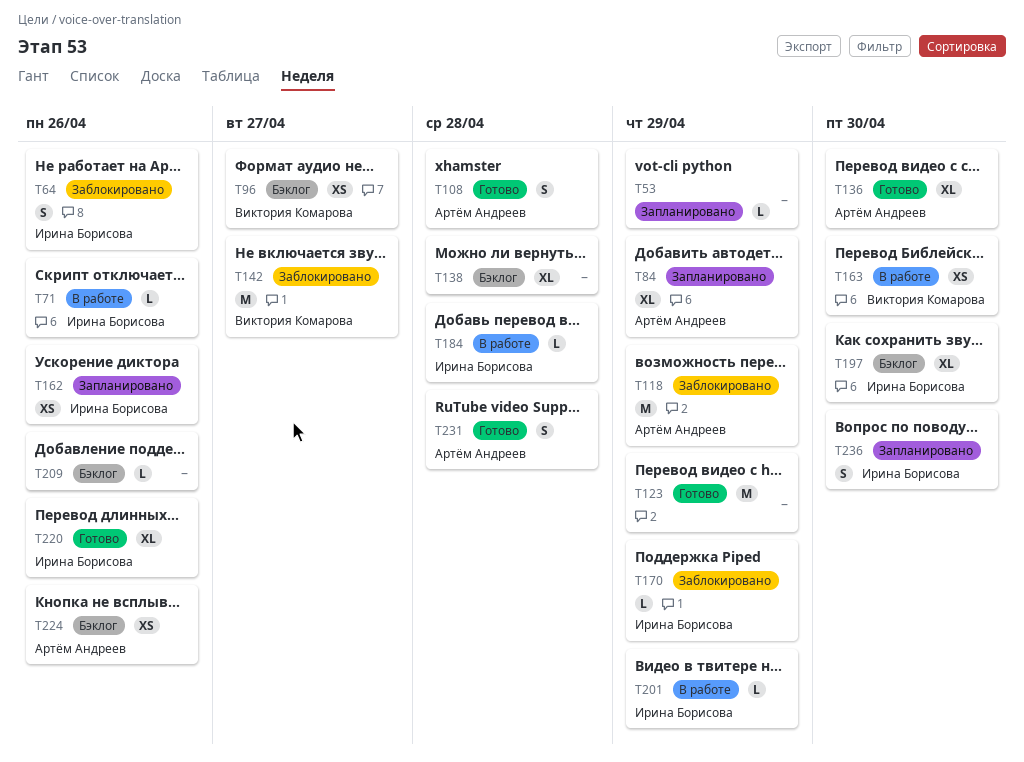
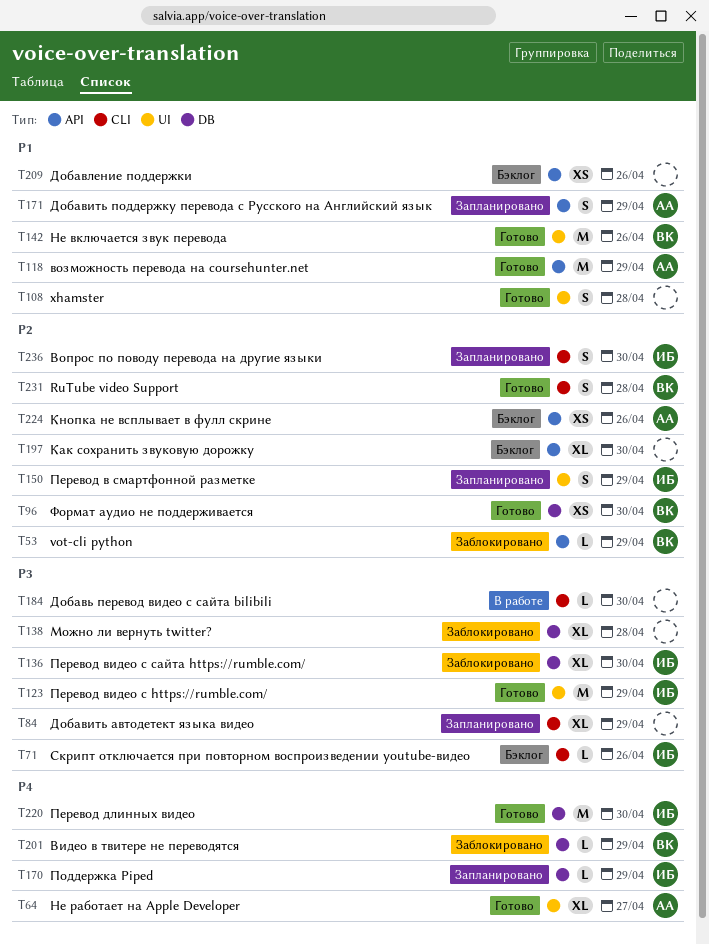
T53, status: Запланировано -> Заблокировано
T53, owner: none -> Виктория Комарова
T64, status: Заблокировано -> Готово
T64, owner: Ирина Борисова -> Артём Андреев
T64, estimate: S -> XL
T64, due: Apr 26 -> Apr 27
T71, status: В работе -> Бэклог
T84, owner: Артём Андреев -> none
T96, status: Бэклог -> Готово
T96, due: Apr 27 -> Apr 30
T108, owner: Артём Андреев -> none
T118, status: Заблокировано -> Готово
T123, owner: none -> Ирина Борисова
T136, status: Готово -> Заблокировано
T136, owner: Артём Андреев -> Ирина Борисова
T138, status: Бэклог -> Заблокировано
T142, status: Заблокировано -> Готово
T142, due: Apr 27 -> Apr 26
T150: none -> present
T162: present -> none
T163: present -> none
T170, status: Заблокировано -> Запланировано
T171: none -> present
T184, owner: Ирина Борисова -> none
T184, due: Apr 28 -> Apr 30
T197, owner: Ирина Борисова -> none
T201, status: В работе -> Заблокировано
T201, owner: Ирина Борисова -> Виктория Комарова
T209, estimate: L -> XS
T220, estimate: XL -> M
T220, due: Apr 26 -> Apr 30
T231, owner: Артём Андреев -> Виктория Комарова

